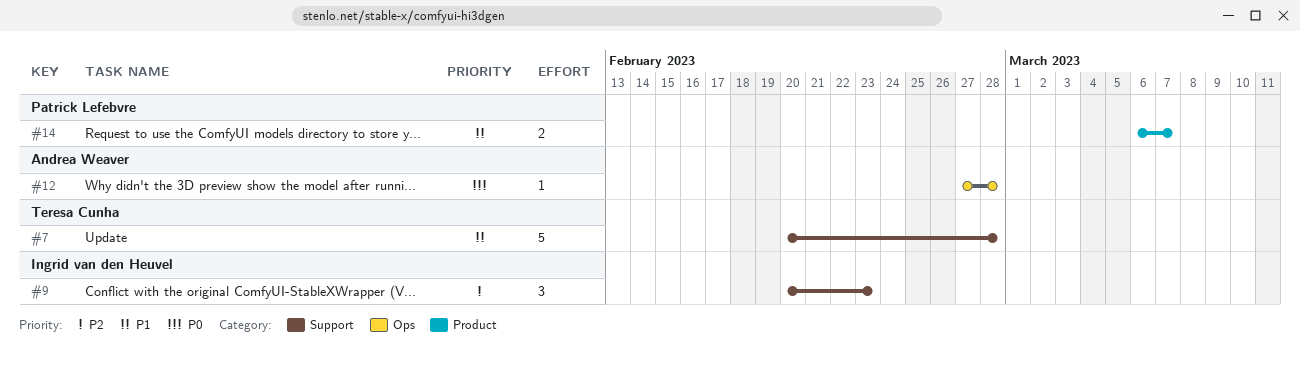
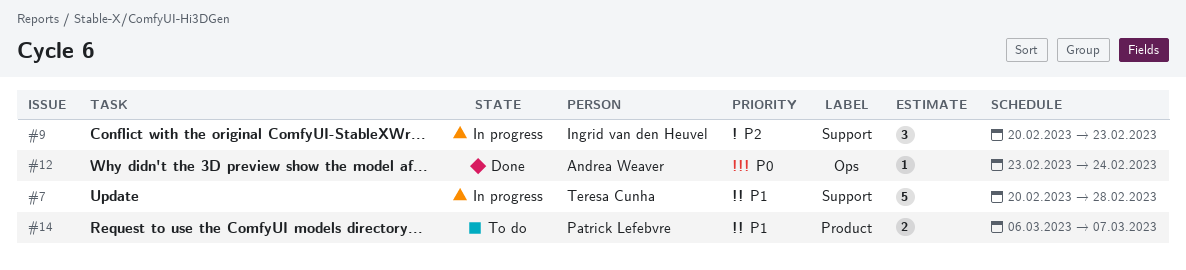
#12, start: Feb 27 -> Feb 23
#12, due: Feb 28 -> Feb 24

